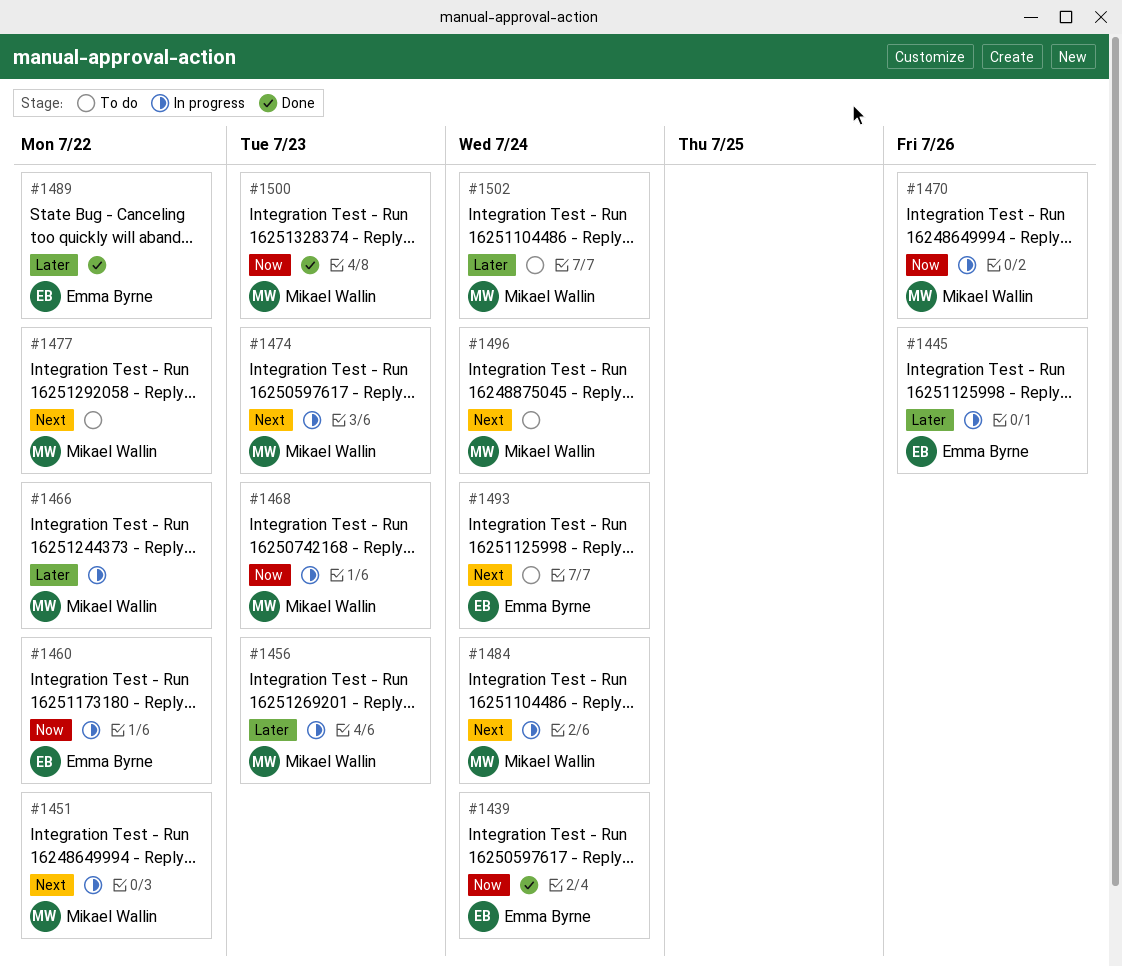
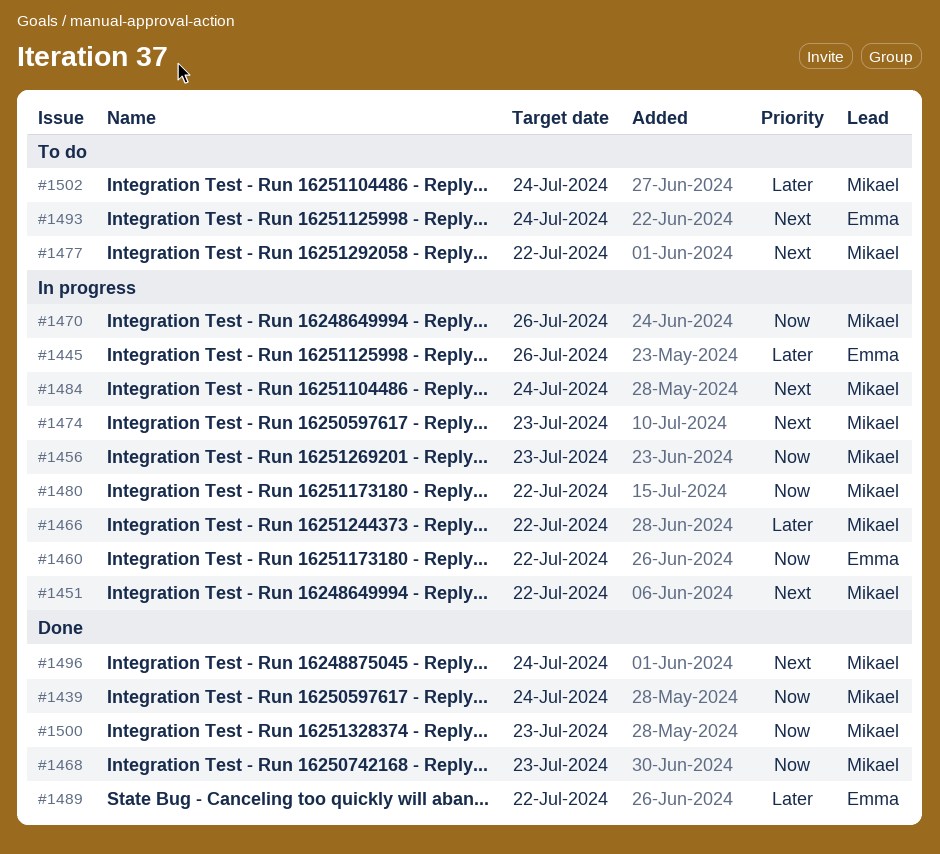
#1439, owner: Emma Byrne -> Mikael Wallin
#1456, priority: Later -> Now
#1468, status: In progress -> Done
#1480: none -> present
#1496, status: To do -> Done

